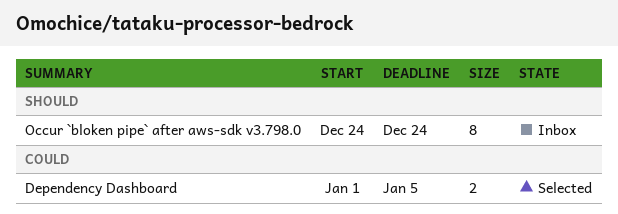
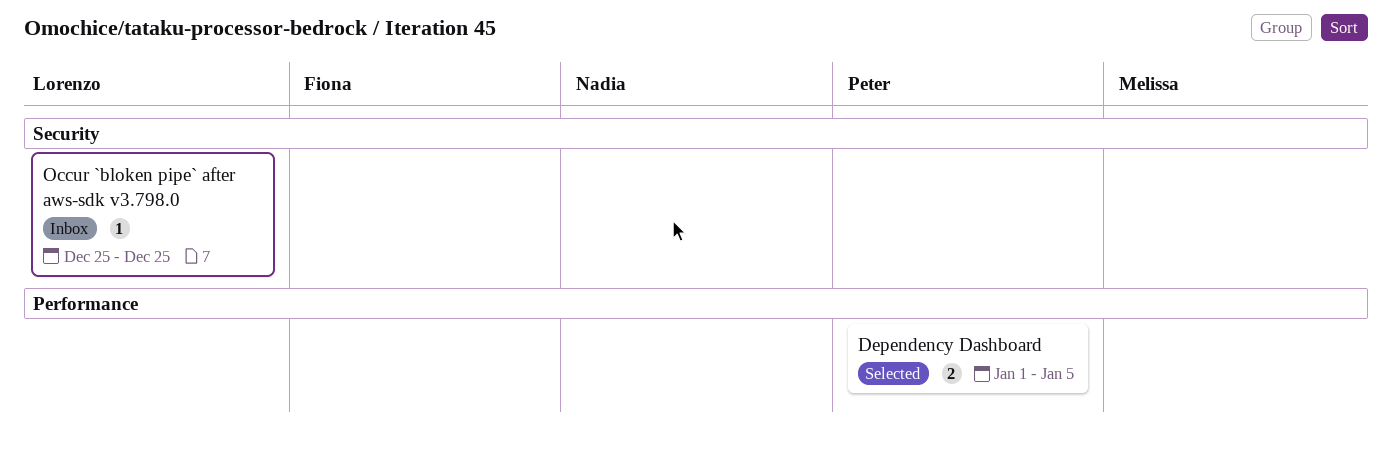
Occur `bloken pipe` after aws-sdk v3.798.0, estimate: 8 -> 1
Occur `bloken pipe` after aws-sdk v3.798.0, start: Dec 24 -> Dec 25
Occur `bloken pipe` after aws-sdk v3.798.0, due: Dec 24 -> Dec 25

